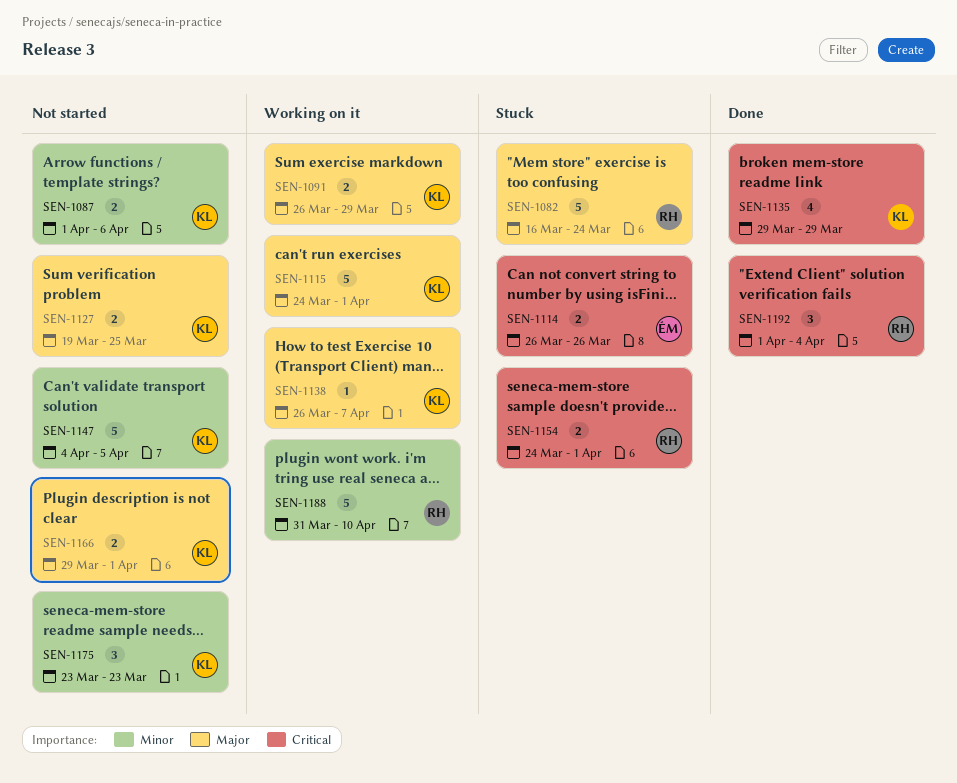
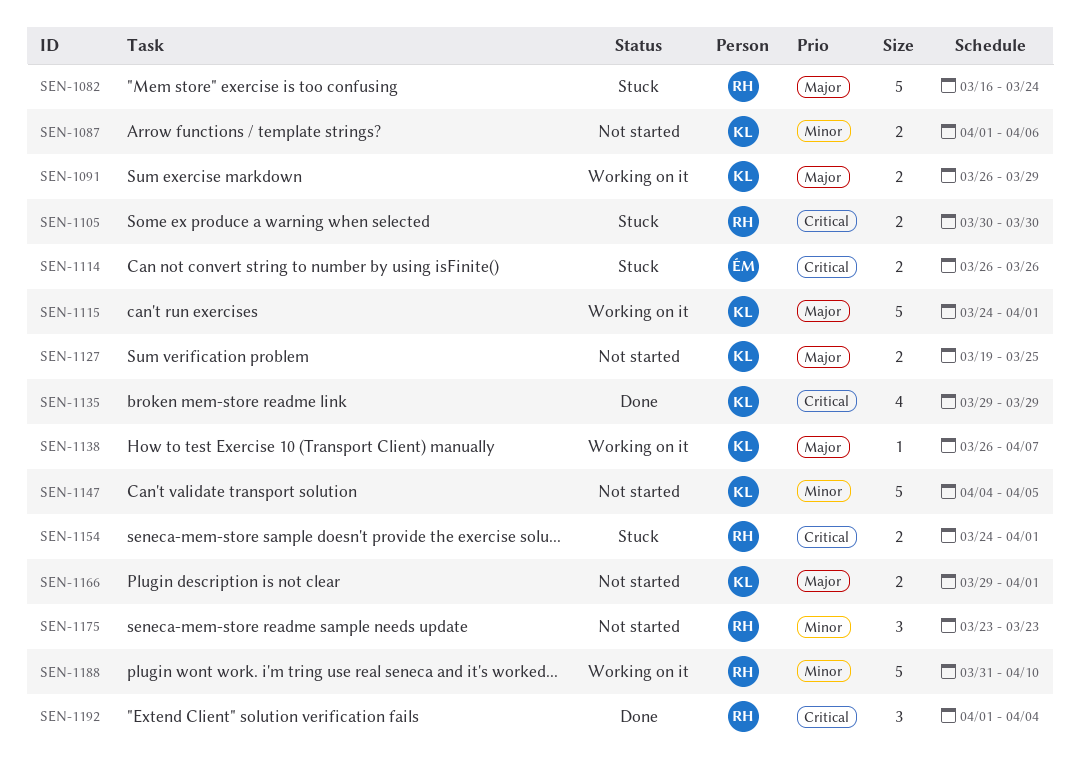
SEN-1105: none -> present
SEN-1175, owner: KL -> RH

